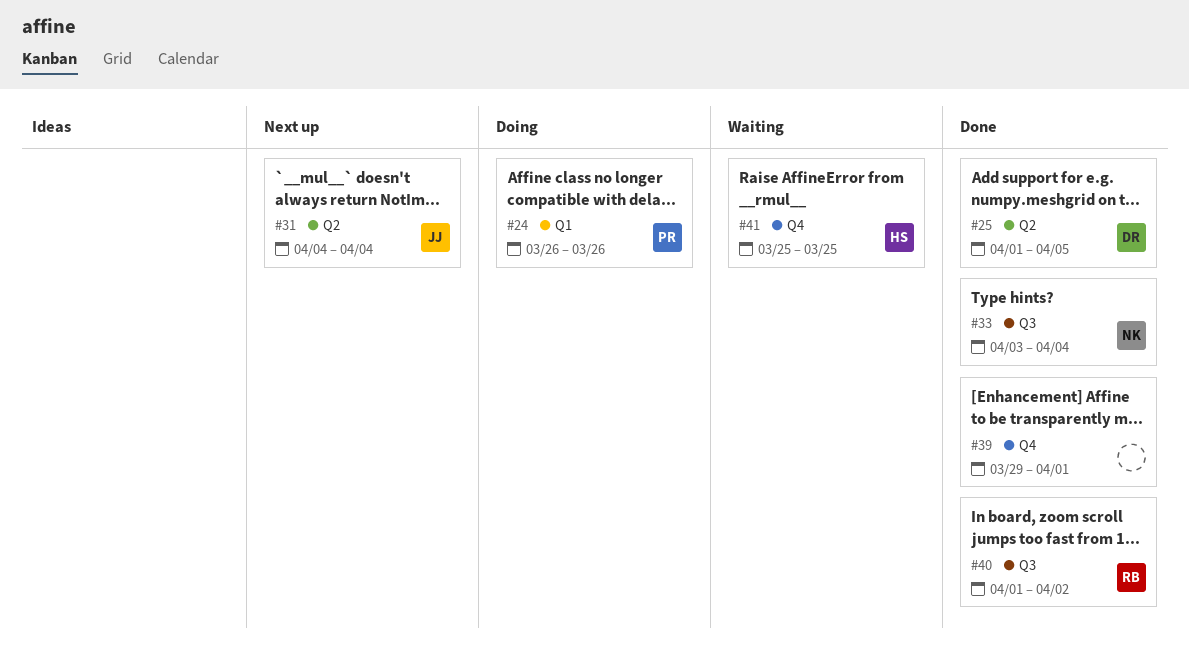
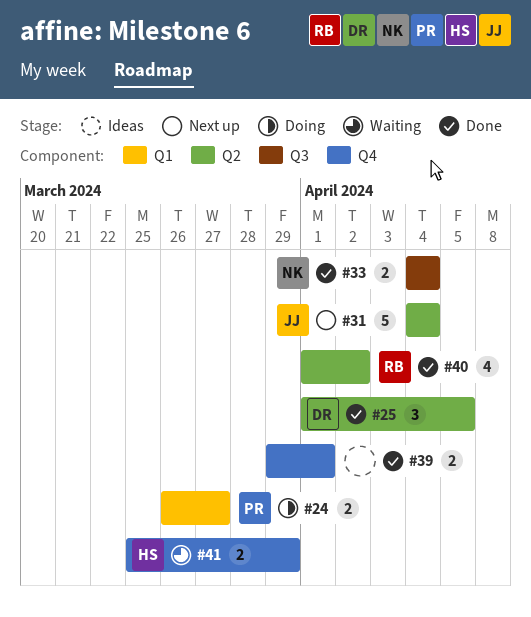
#24, due: Mar 26 -> Mar 27
#33, start: Apr 3 -> Apr 4
#40, label: Q3 -> Q2
#41, due: Mar 25 -> Mar 29

